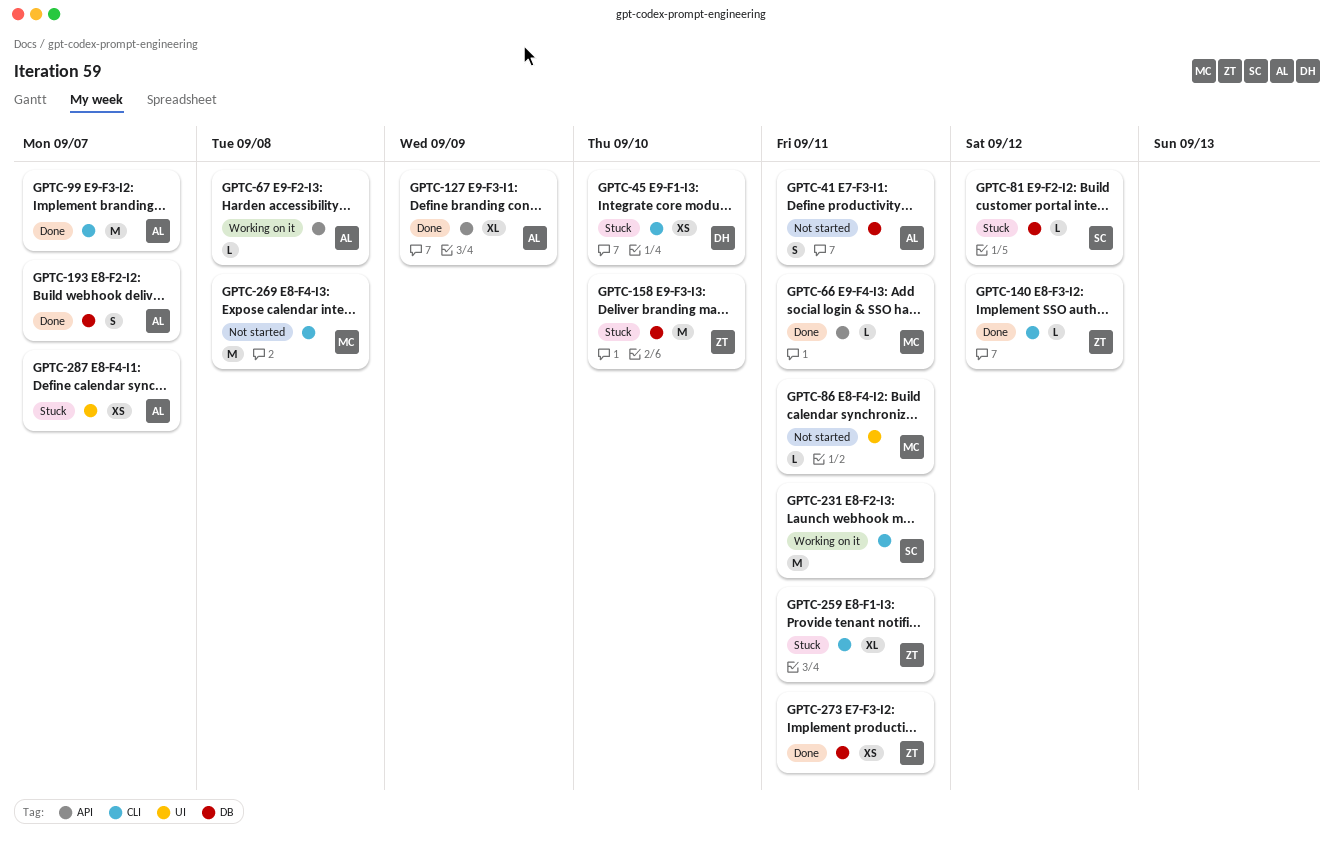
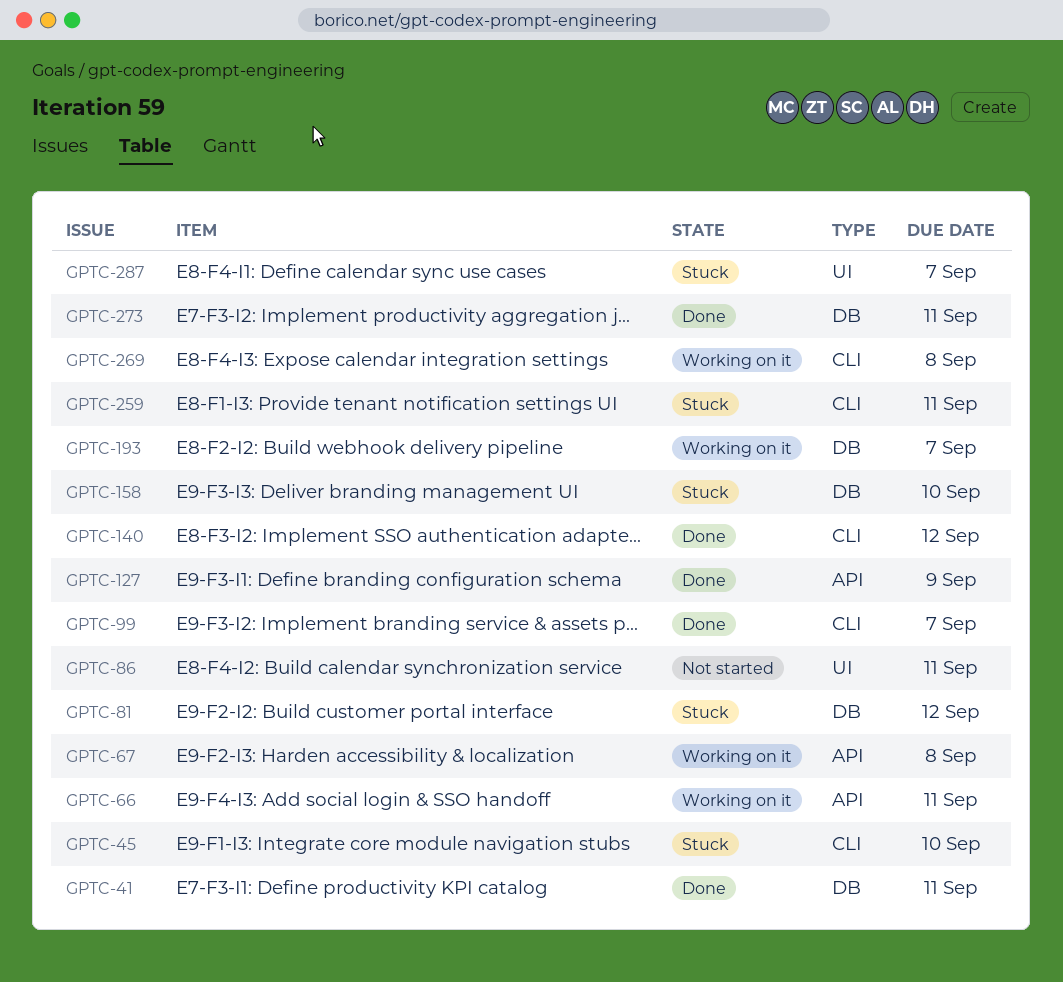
GPTC-41, status: Not started -> Done
GPTC-66, status: Done -> Working on it
GPTC-193, status: Done -> Working on it
GPTC-231: present -> none
GPTC-269, status: Not started -> Working on it

